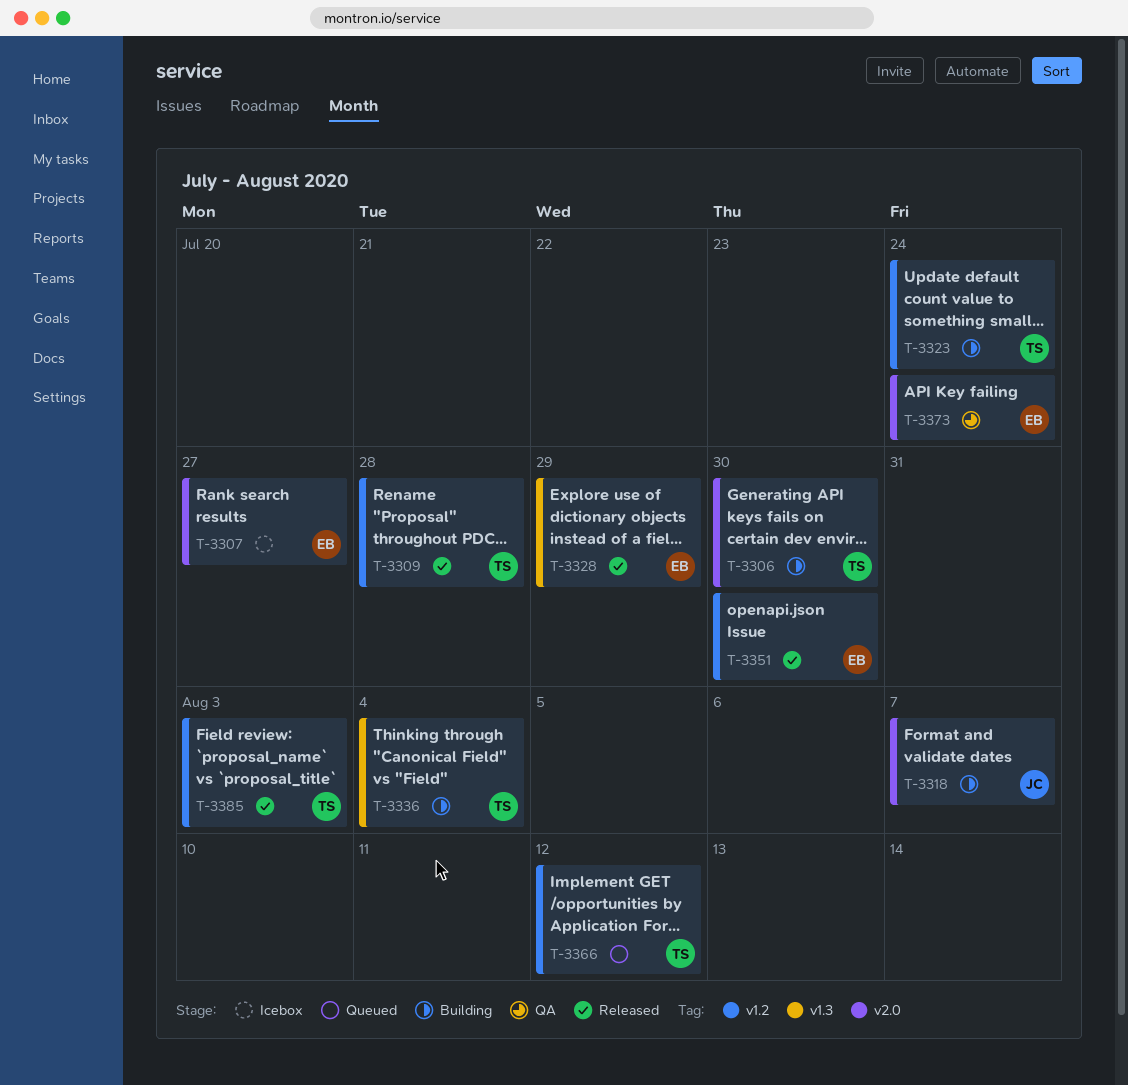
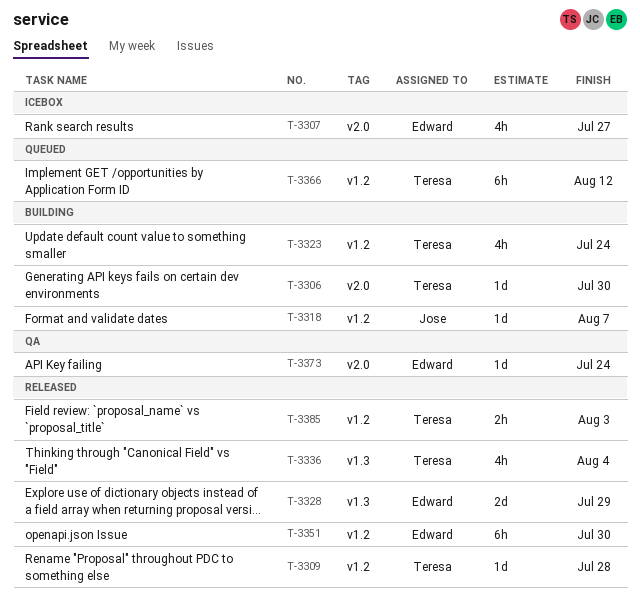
T-3318, label: v2.0 -> v1.2
T-3336, status: Building -> Released

